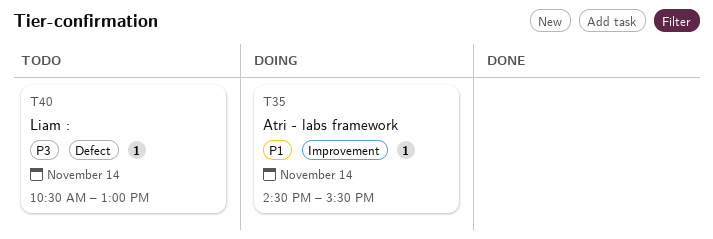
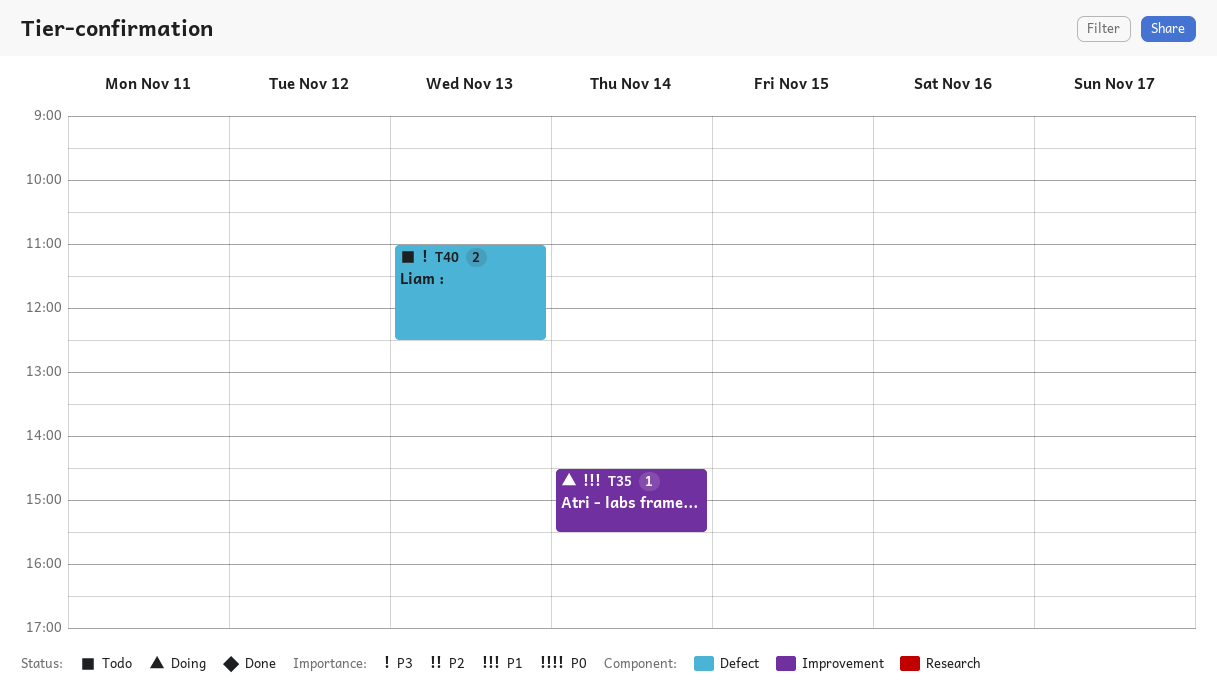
T40, estimate: 1 -> 2
T40, day: Nov 14 -> Nov 13
T40, begins: 10:30 -> 11:00
T40, ends: 13:00 -> 12:30

